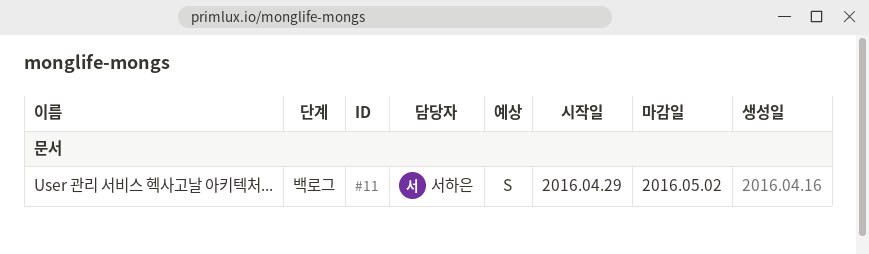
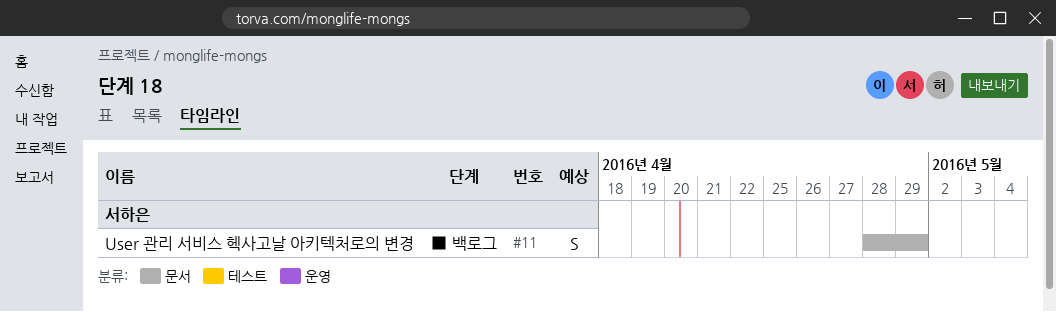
#11, start: Apr 29 -> Apr 28
#11, due: May 2 -> Apr 29

